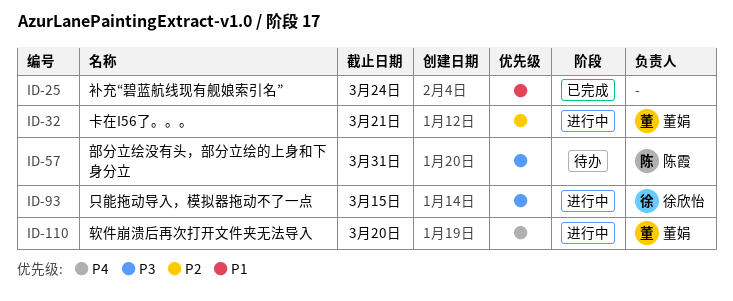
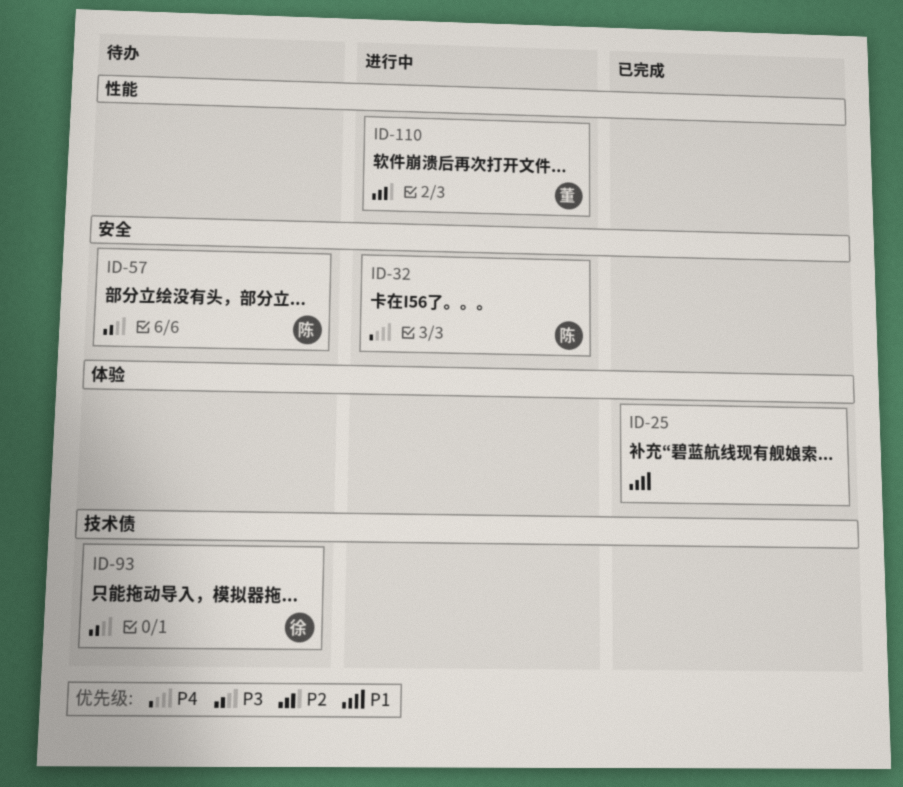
ID-32, owner: 董娟 -> 陈霞
ID-32, priority: P2 -> P4
ID-93, status: 进行中 -> 待办
ID-110, priority: P4 -> P2

